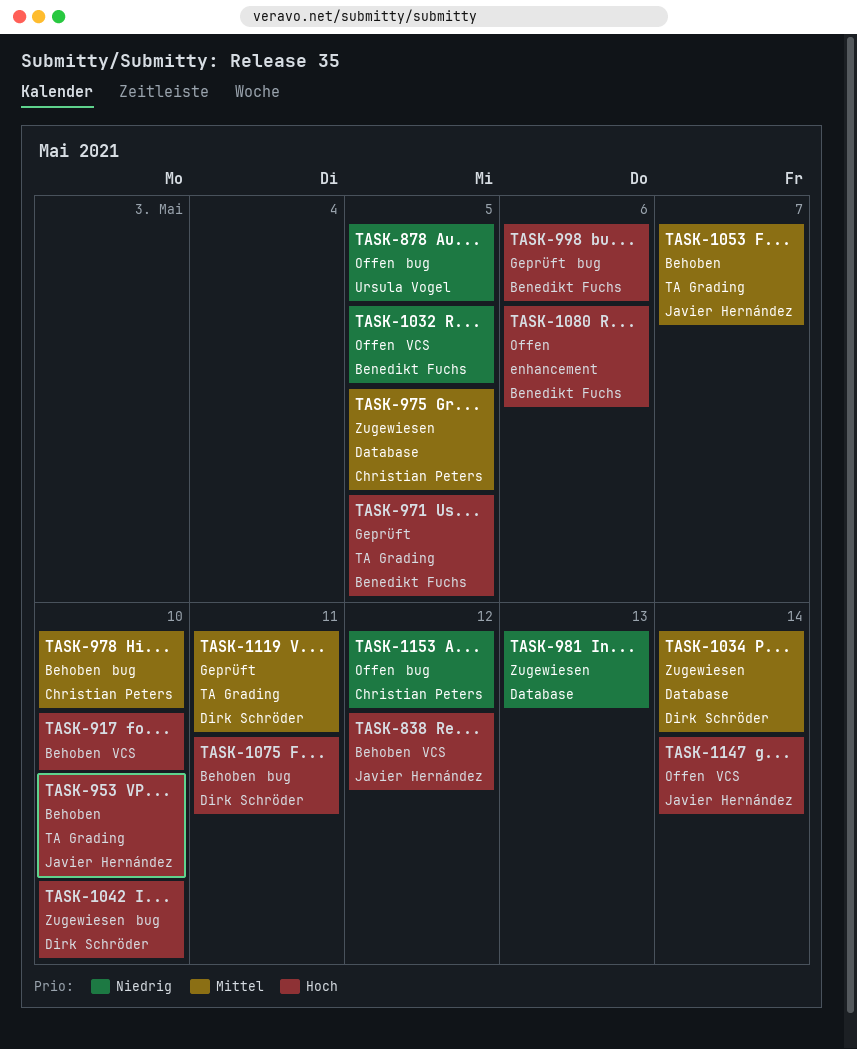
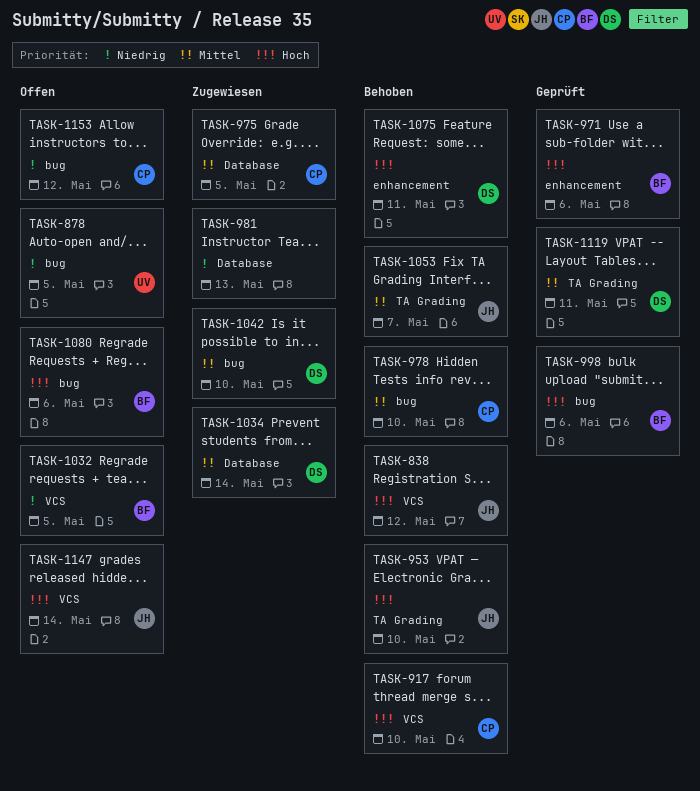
TASK-917, owner: none -> Christian Peters
TASK-971, label: TA Grading -> enhancement
TASK-971, due: May 5 -> May 6
TASK-1042, priority: Hoch -> Mittel
TASK-1075, label: bug -> enhancement
TASK-1080, label: enhancement -> bug

